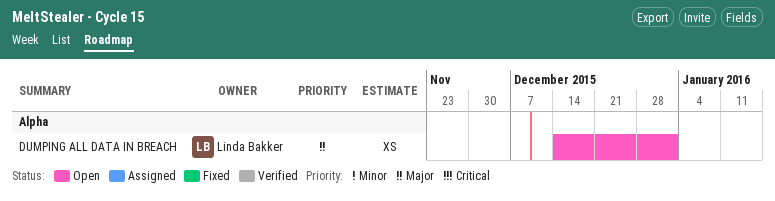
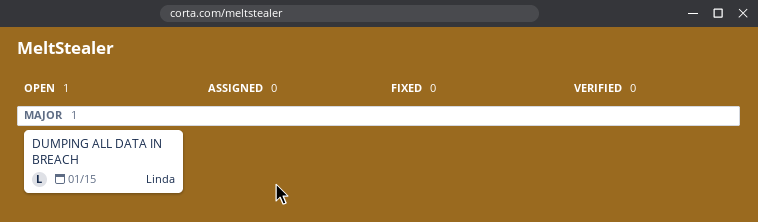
DUMPING ALL DATA IN BREACH, estimate: XS -> L
DUMPING ALL DATA IN BREACH, due: Jan 1 -> Jan 15

